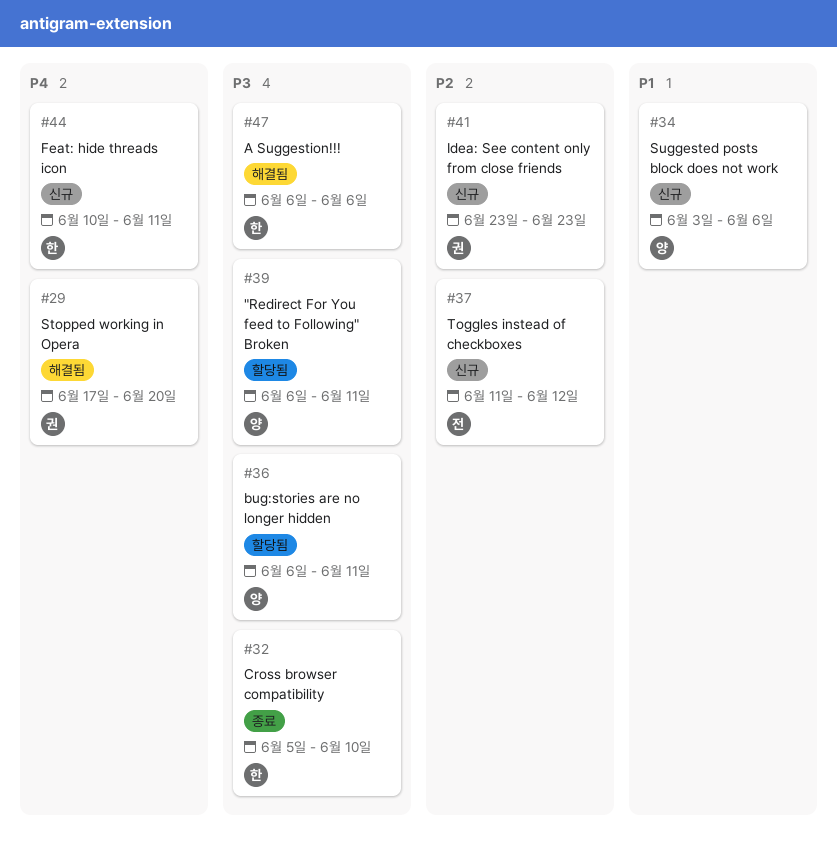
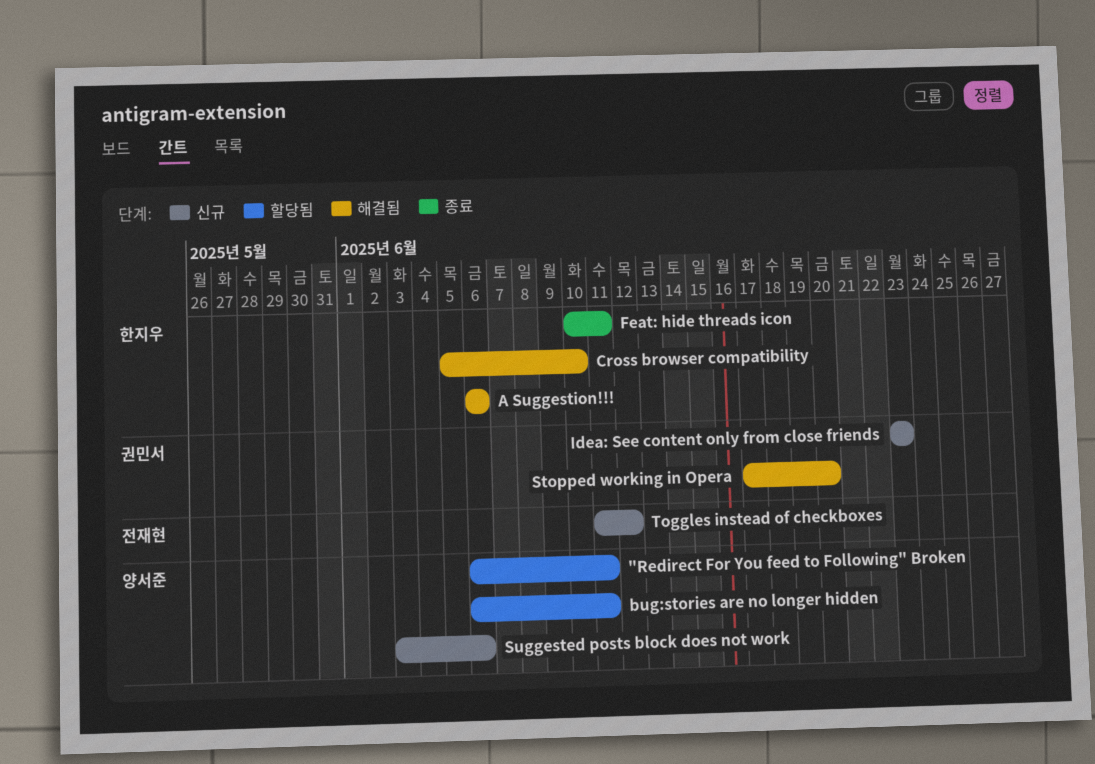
Cross browser compatibility, status: 종료 -> 해결됨
Feat: hide threads icon, status: 신규 -> 종료

